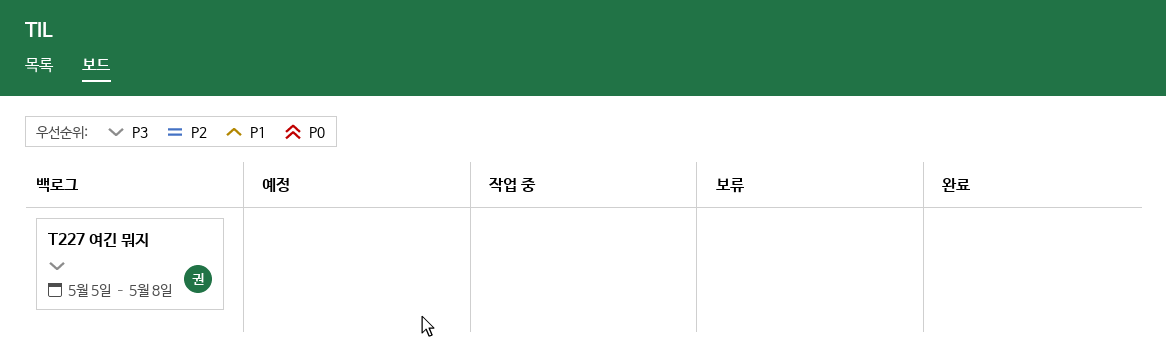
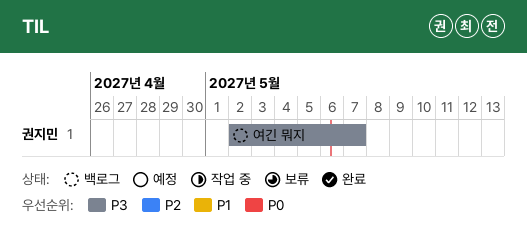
여긴 뭐지, start: May 5 -> May 2
여긴 뭐지, due: May 8 -> May 7

